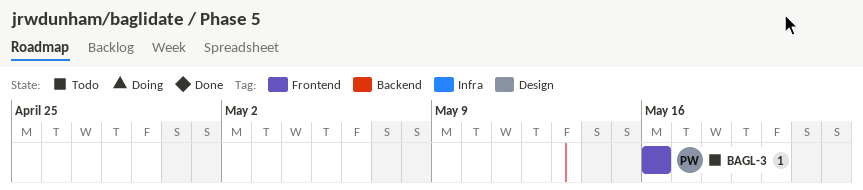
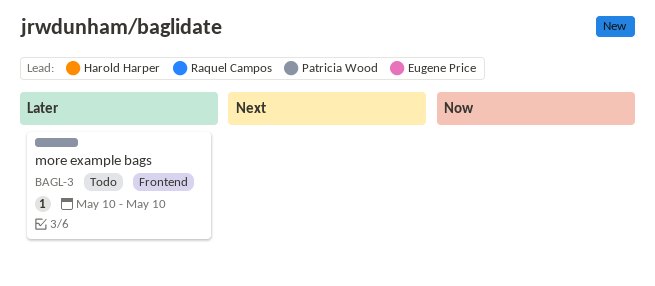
BAGL-3, start: May 16 -> May 10
BAGL-3, due: May 16 -> May 10

